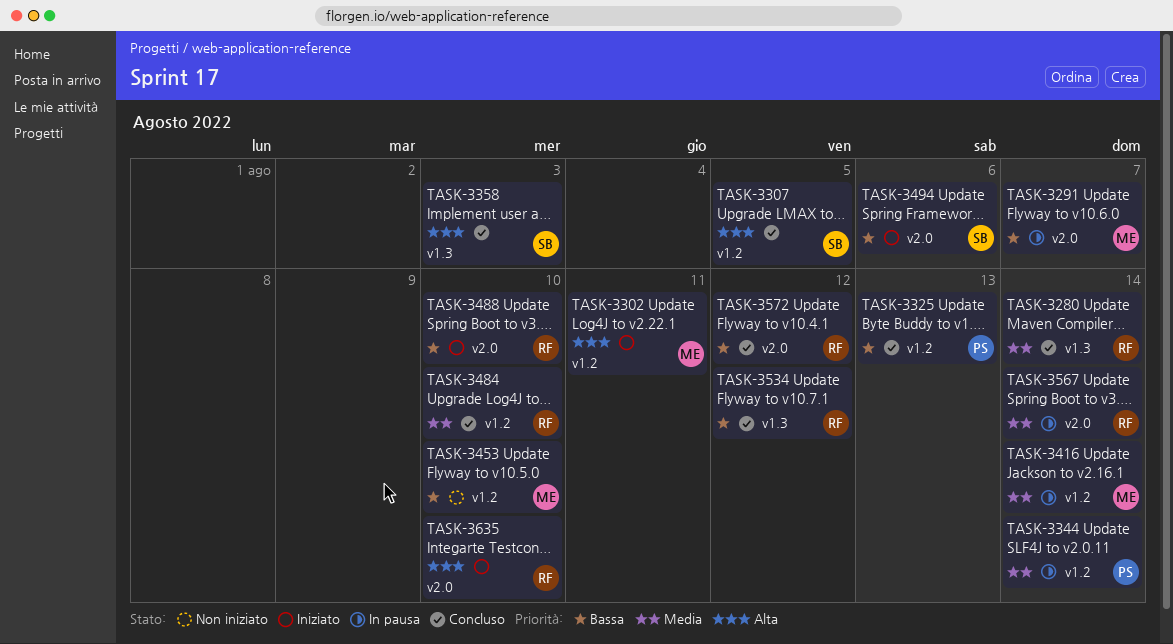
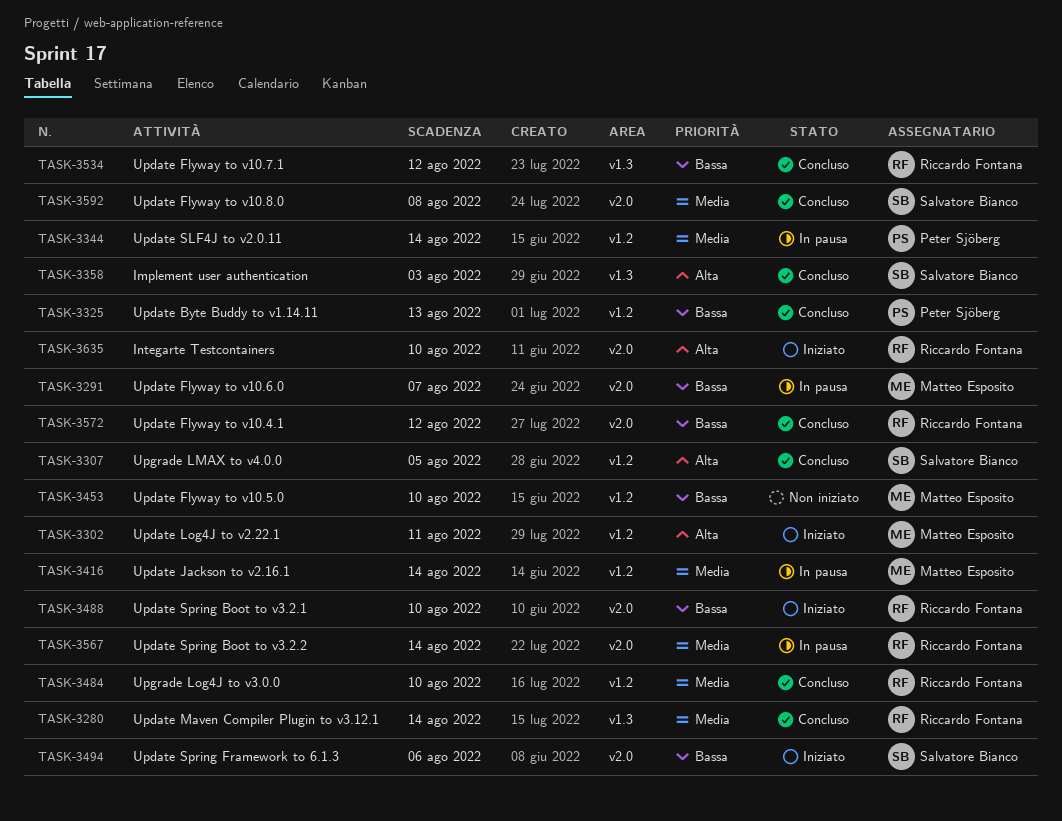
TASK-3592: none -> present

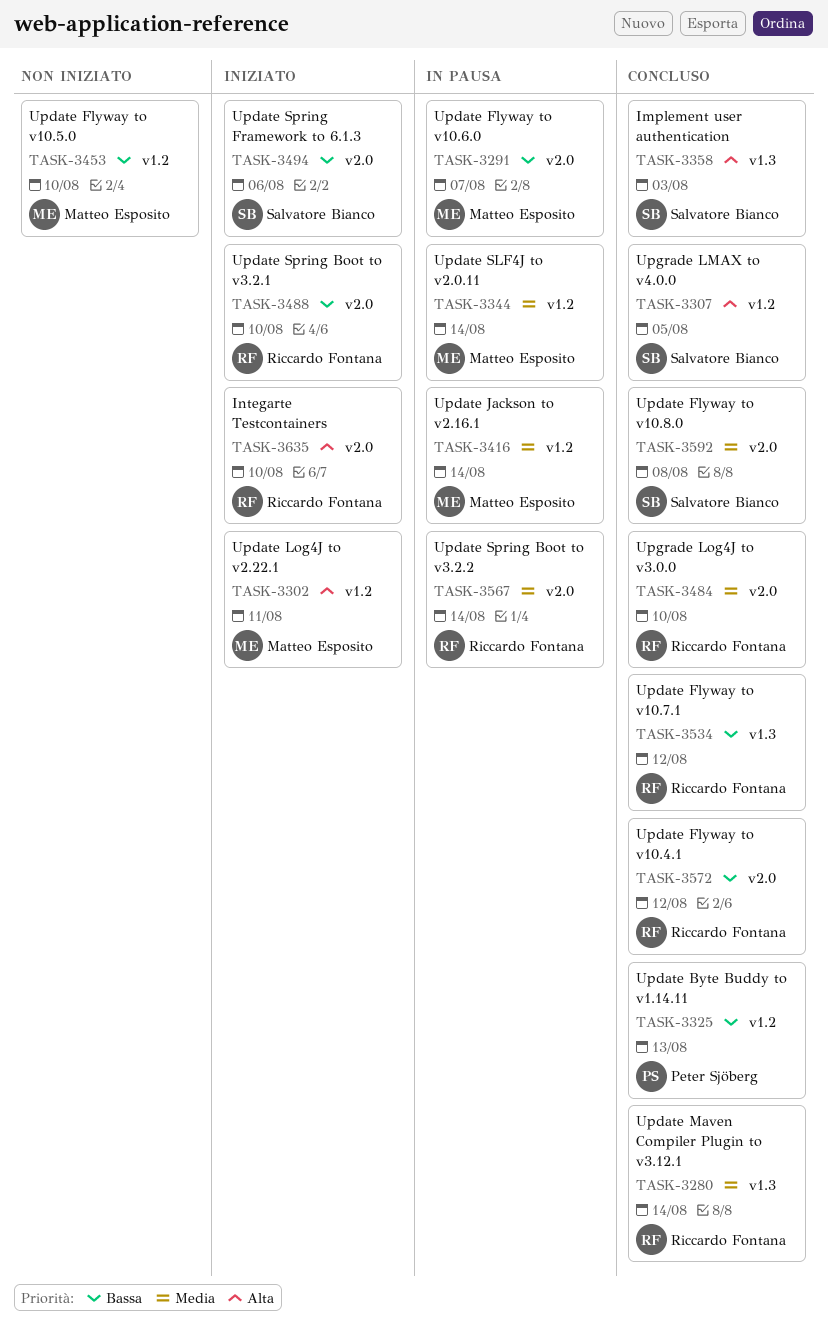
TASK-3344, owner: Peter Sjöberg -> Matteo Esposito
TASK-3484, label: v1.2 -> v2.0

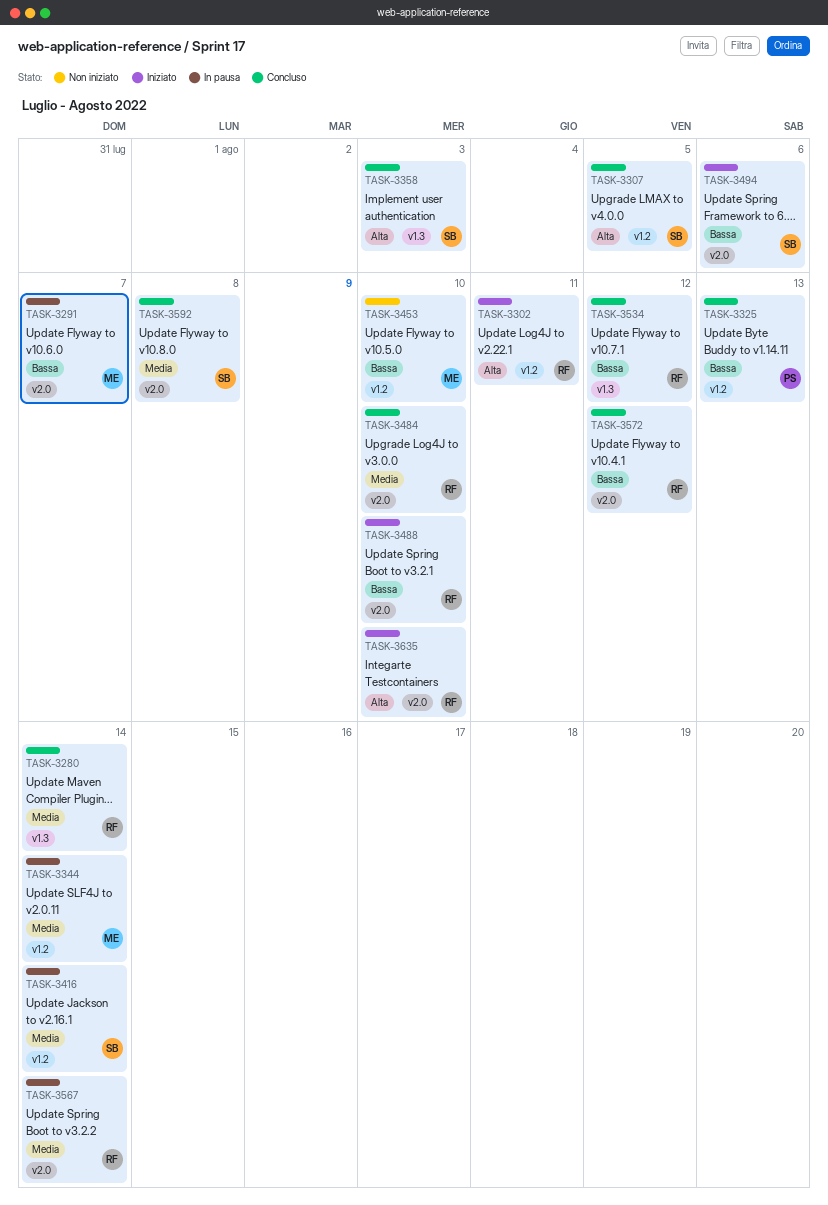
TASK-3302, owner: Matteo Esposito -> Riccardo Fontana
TASK-3416, owner: Matteo Esposito -> Salvatore Bianco

